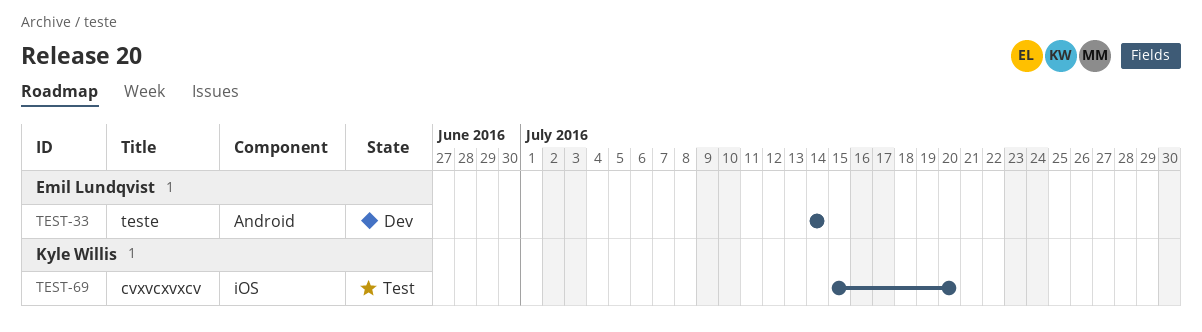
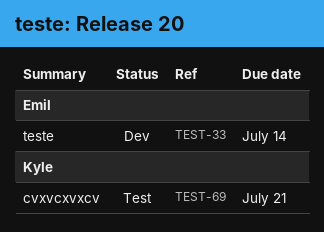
TEST-69, due: Jul 20 -> Jul 21

